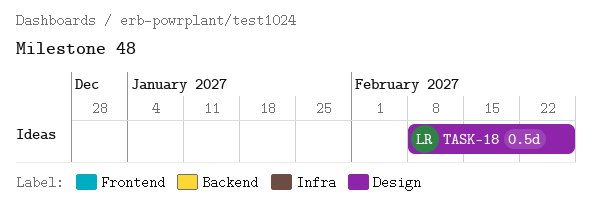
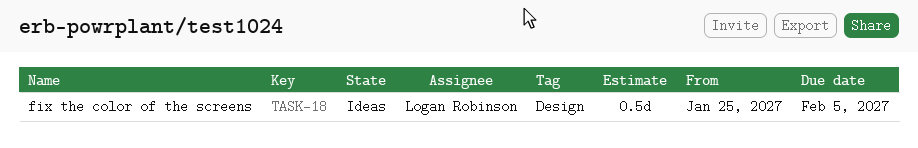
TASK-18, start: Feb 8 -> Jan 25
TASK-18, due: Feb 26 -> Feb 5

